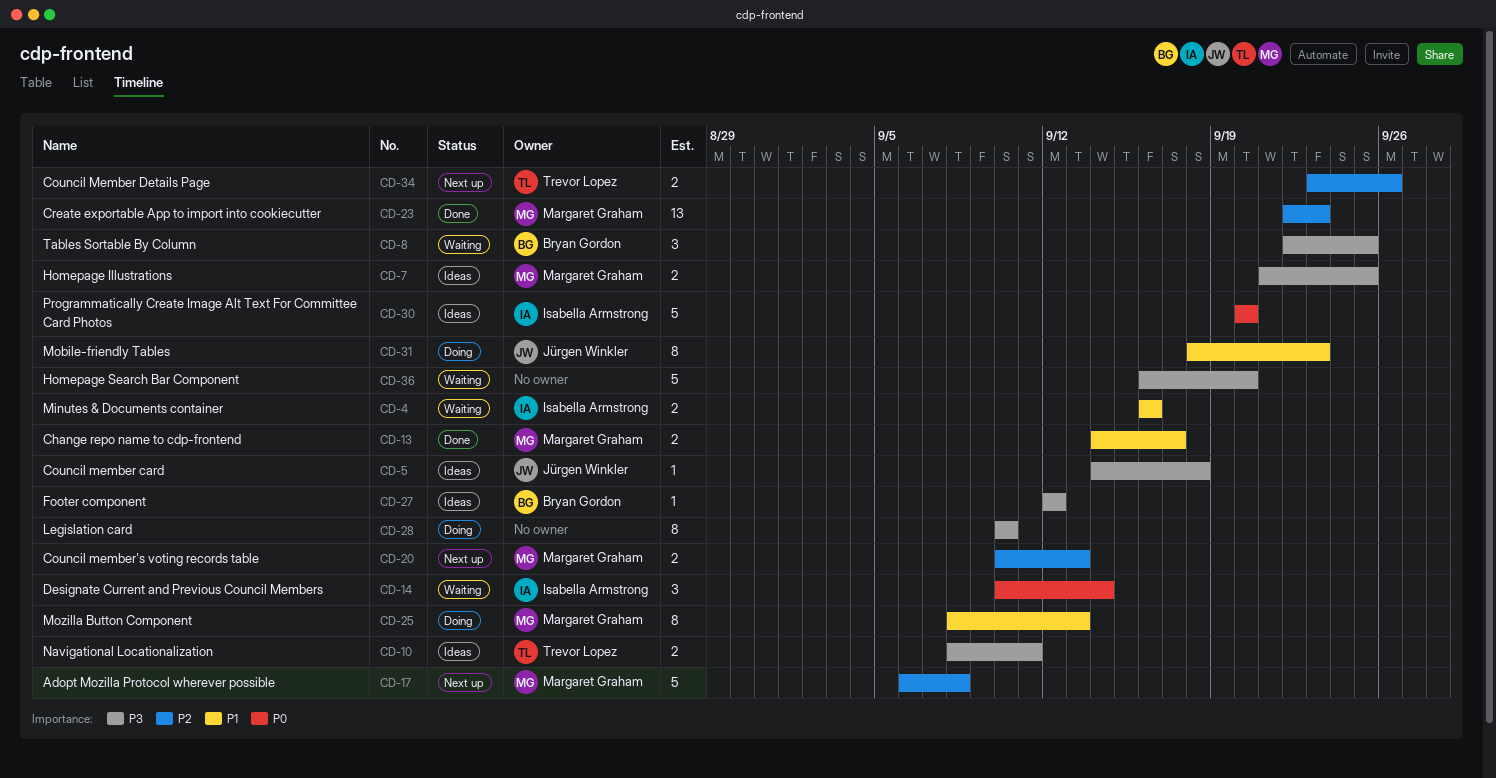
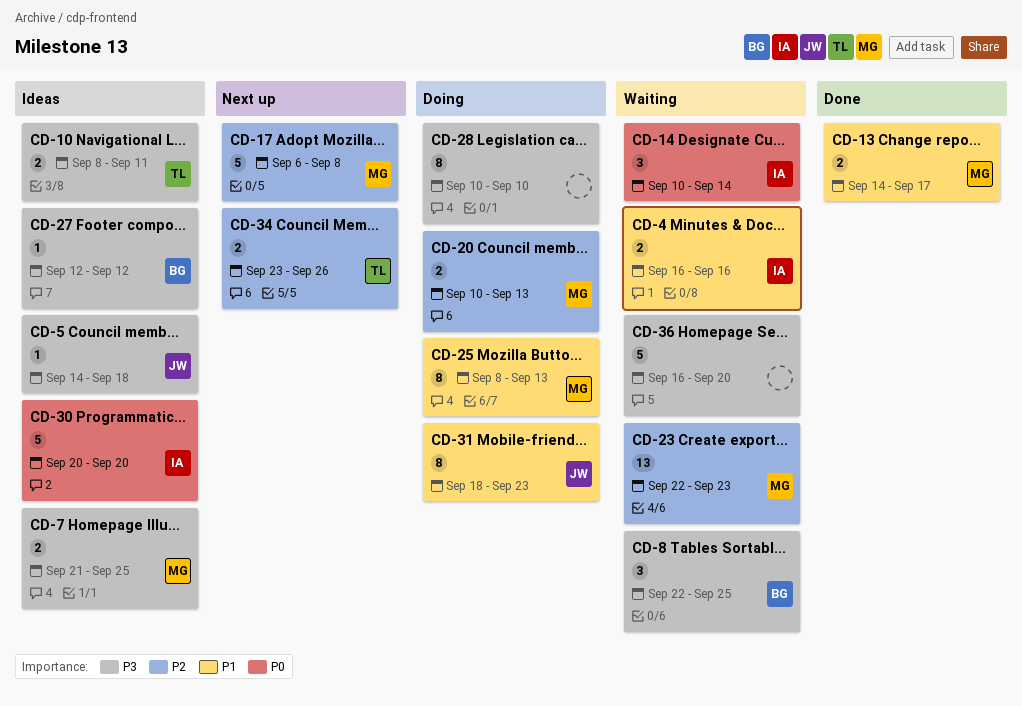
CD-20, status: Next up -> Doing
CD-23, status: Done -> Waiting

